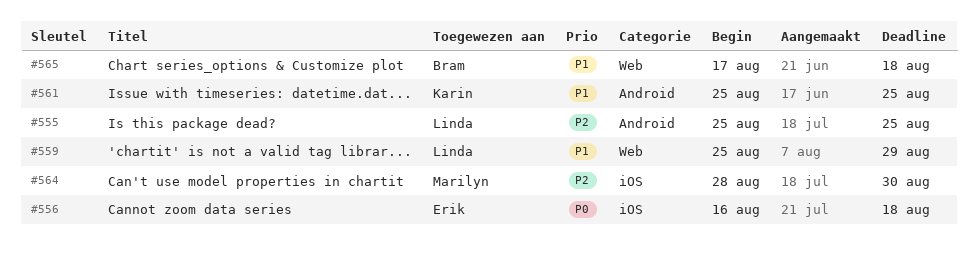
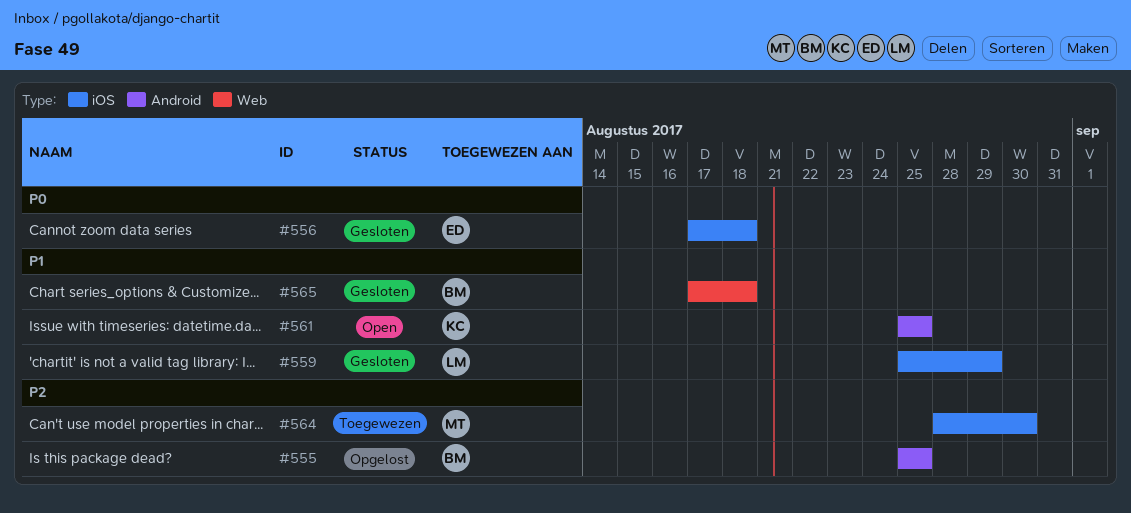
#555, owner: Linda -> Bram
#556, start: Aug 16 -> Aug 17
#559, label: Web -> iOS

